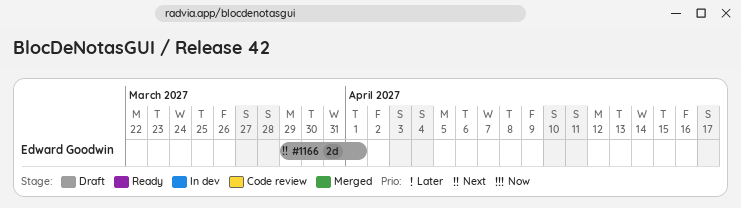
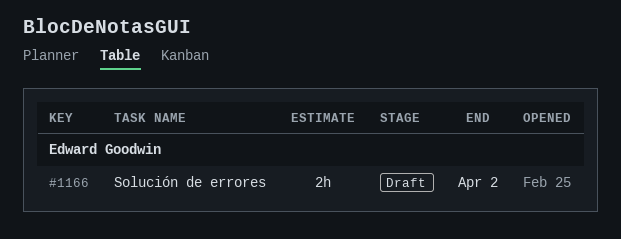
#1166, estimate: 2d -> 2h
#1166, due: Apr 1 -> Apr 2

